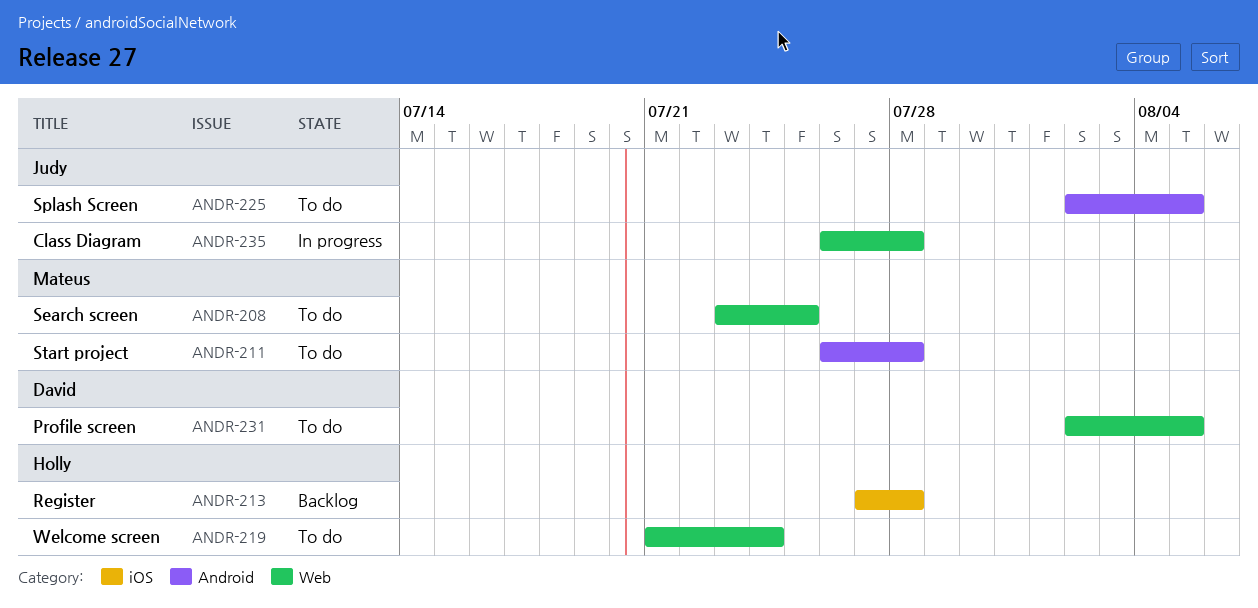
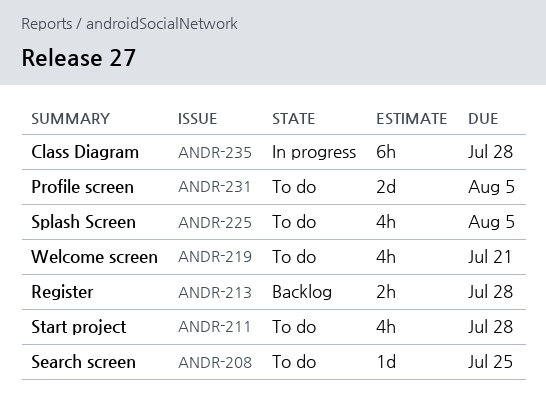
ANDR-219, due: Jul 24 -> Jul 21

